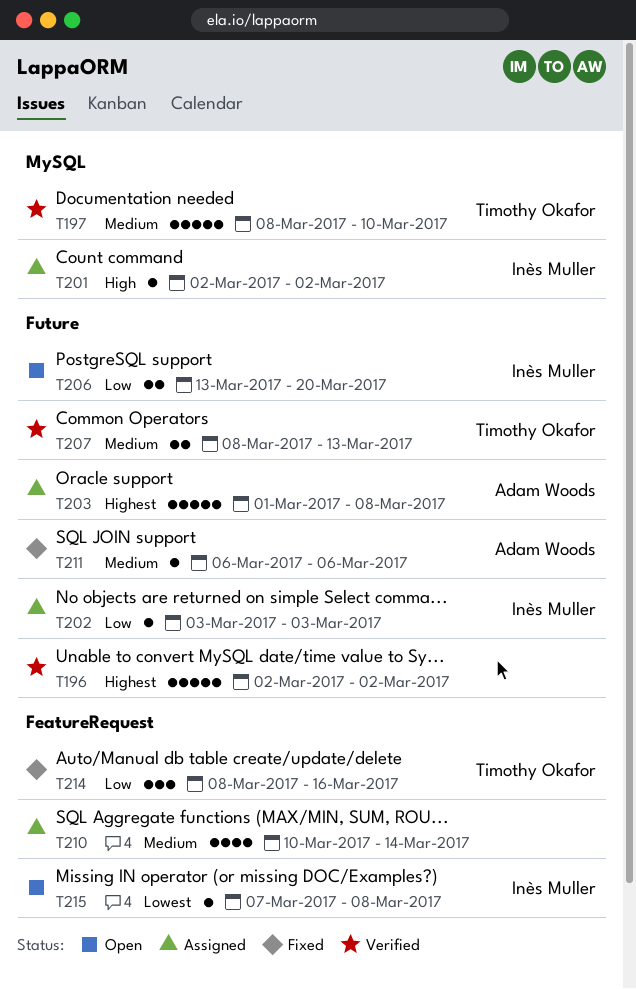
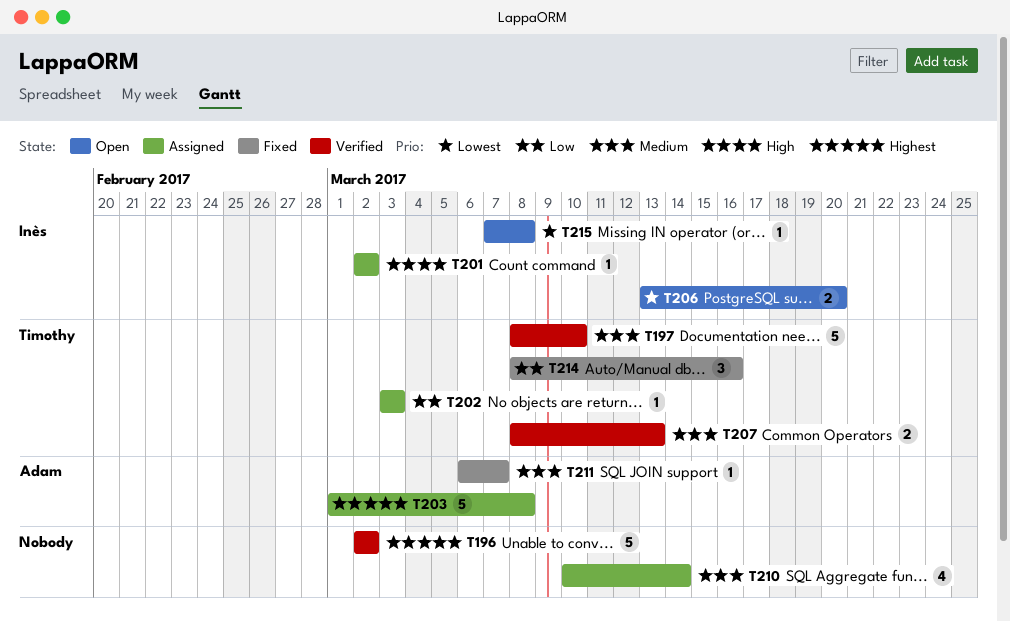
T202, owner: Inès Muller -> Timothy Okafor
T206, priority: Low -> Lowest
T211, due: Mar 6 -> Mar 7

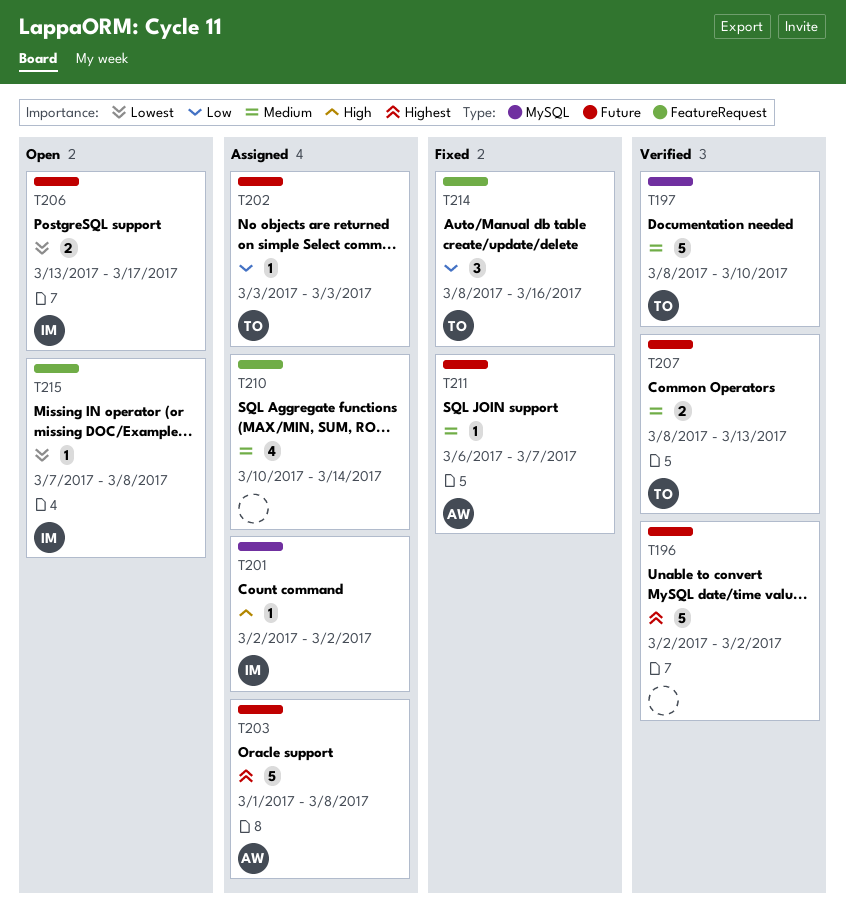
T206, due: Mar 20 -> Mar 17

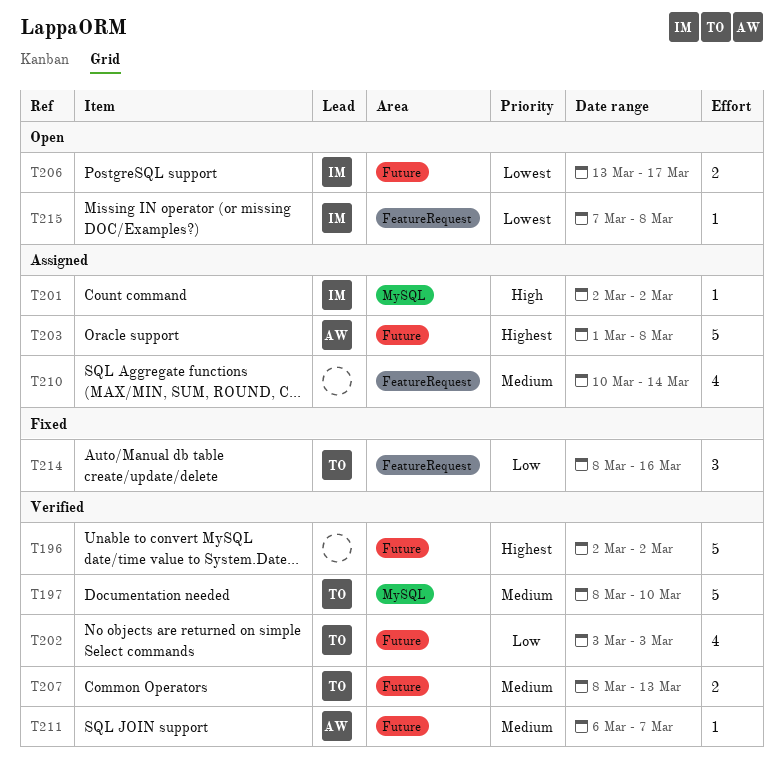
T202, status: Assigned -> Verified
T202, estimate: 1 -> 4
T211, status: Fixed -> Verified

